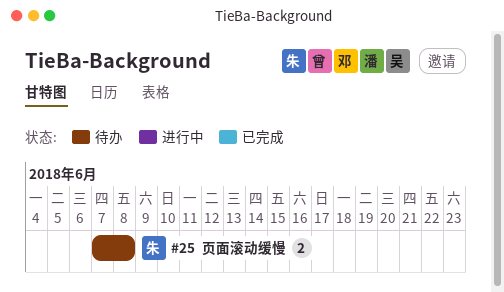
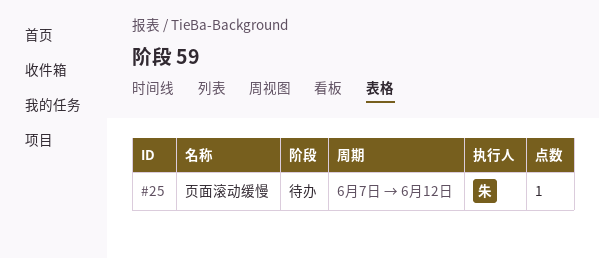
#25, estimate: 2 -> 1
#25, due: Jun 8 -> Jun 12

